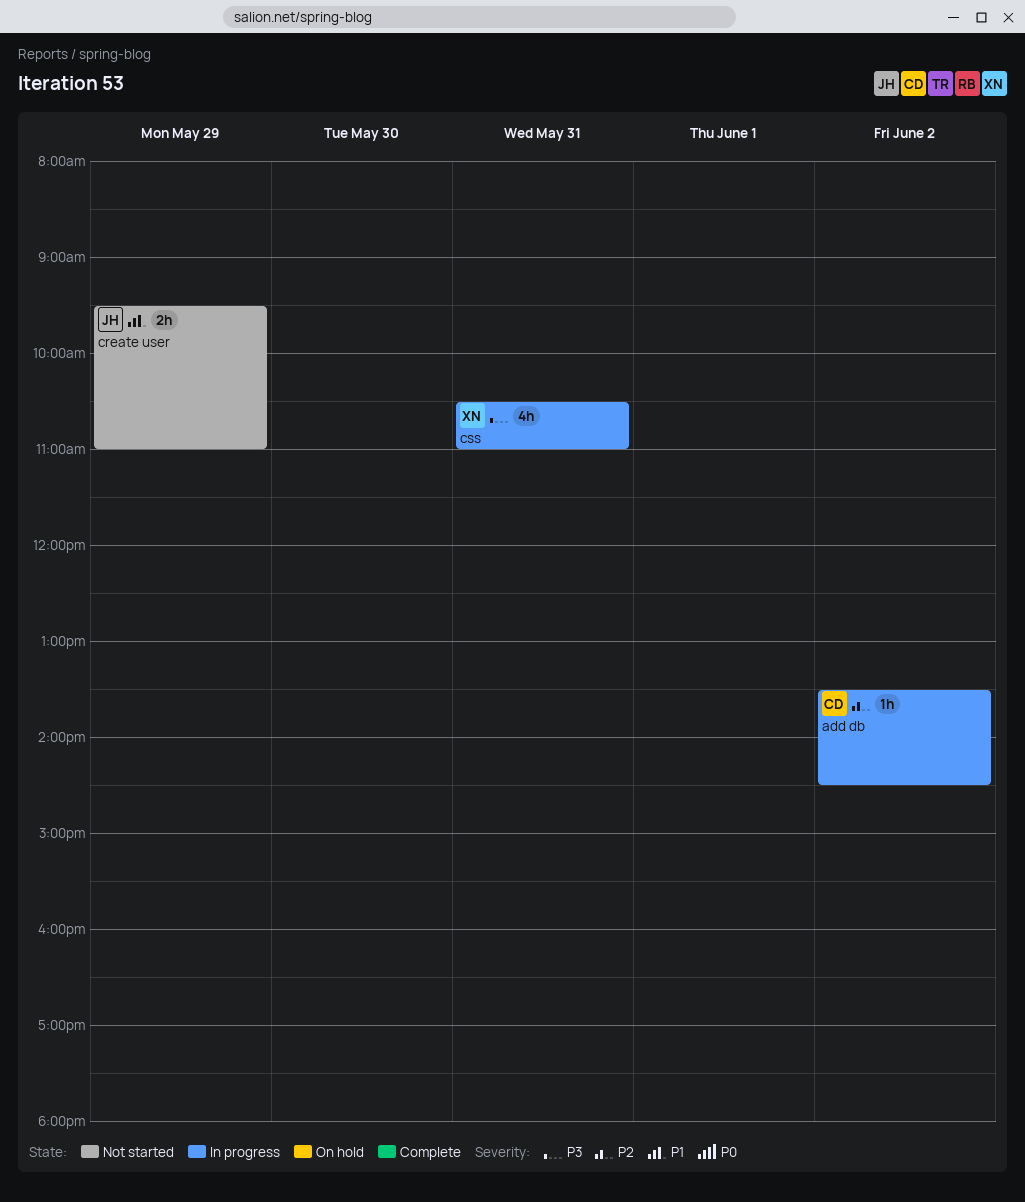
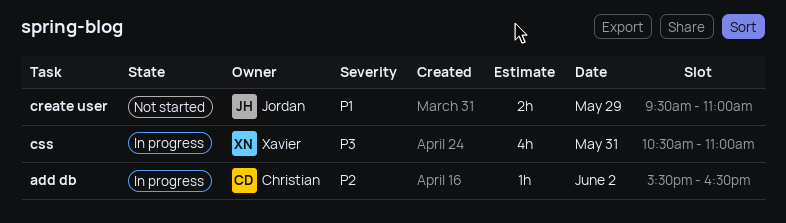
add db, begins: 13:30 -> 15:30
add db, ends: 14:30 -> 16:30

